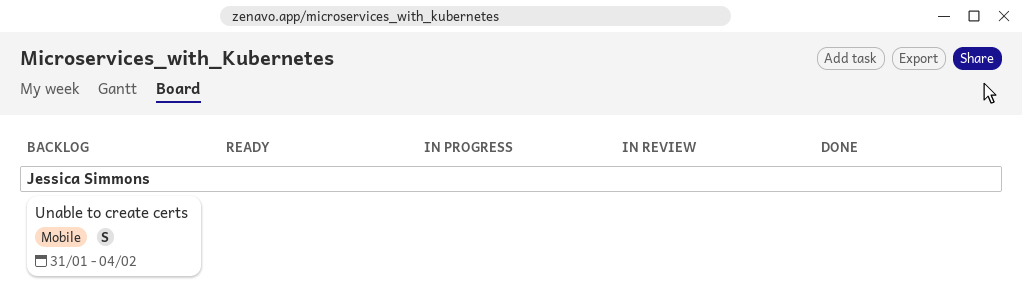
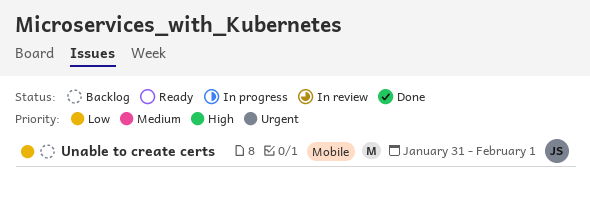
Unable to create certs, estimate: S -> M
Unable to create certs, due: Feb 4 -> Feb 1

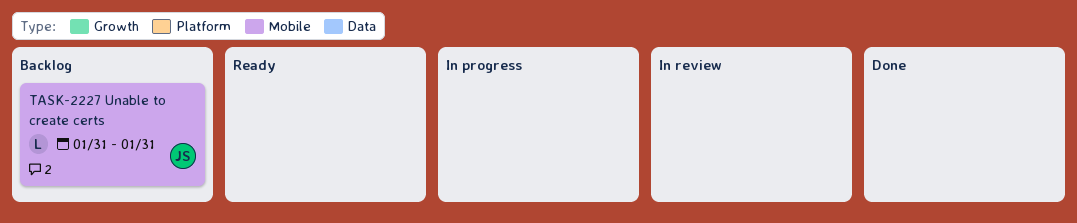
Unable to create certs, estimate: M -> L
Unable to create certs, due: Feb 1 -> Jan 31

